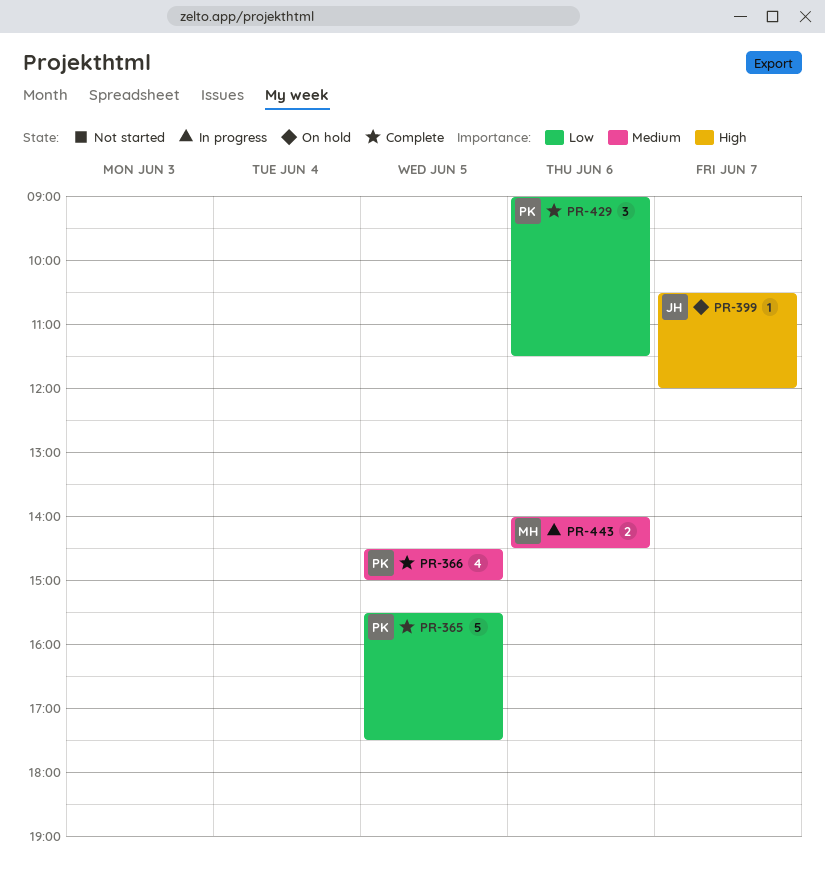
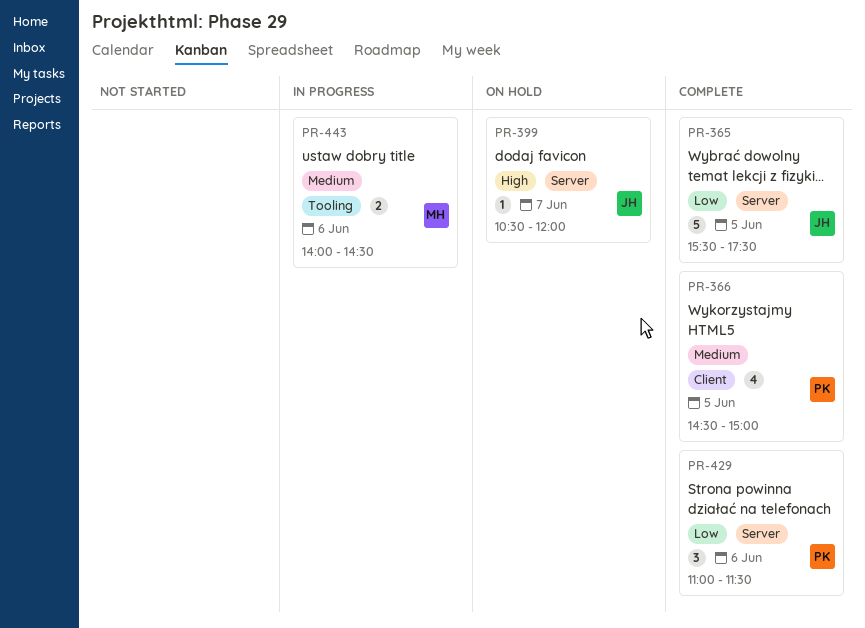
PR-365, owner: PK -> JH
PR-429, begins: 09:00 -> 11:00

